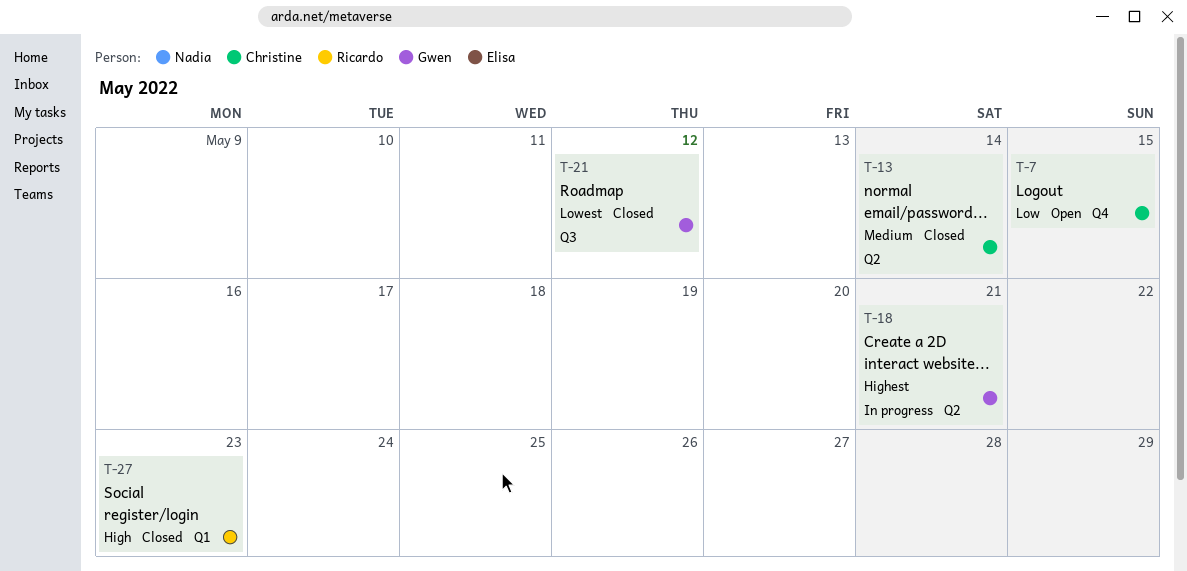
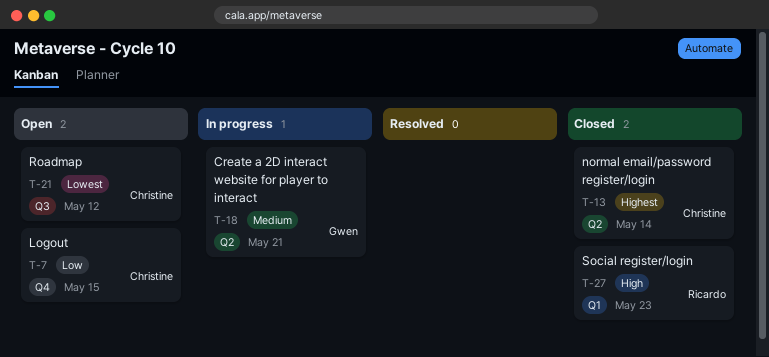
T-13, priority: Medium -> Highest
T-18, priority: Highest -> Medium
T-21, status: Closed -> Open
T-21, owner: Gwen -> Christine

